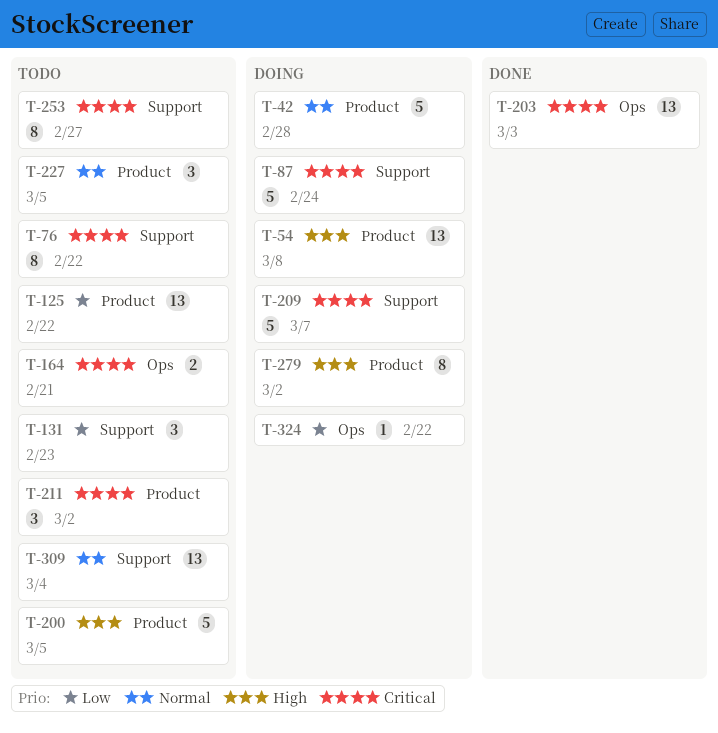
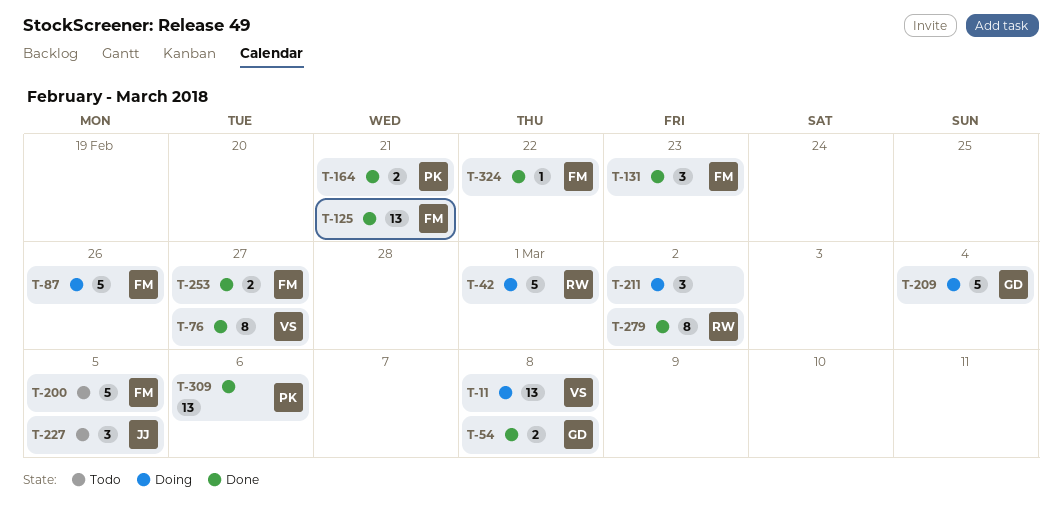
T-11: none -> present
T-42, due: Feb 28 -> Mar 1
T-54, status: Doing -> Done
T-54, estimate: 13 -> 2
T-76, status: Todo -> Done
T-76, due: Feb 22 -> Feb 27
T-87, due: Feb 24 -> Feb 26
T-125, status: Todo -> Done
T-125, due: Feb 22 -> Feb 21
T-131, status: Todo -> Done
T-164, status: Todo -> Done
T-203: present -> none
T-209, due: Mar 7 -> Mar 4
T-211, status: Todo -> Doing
T-253, status: Todo -> Done
T-253, estimate: 8 -> 2
T-279, status: Doing -> Done
T-309, status: Todo -> Done
T-309, due: Mar 4 -> Mar 6
T-324, status: Doing -> Done

